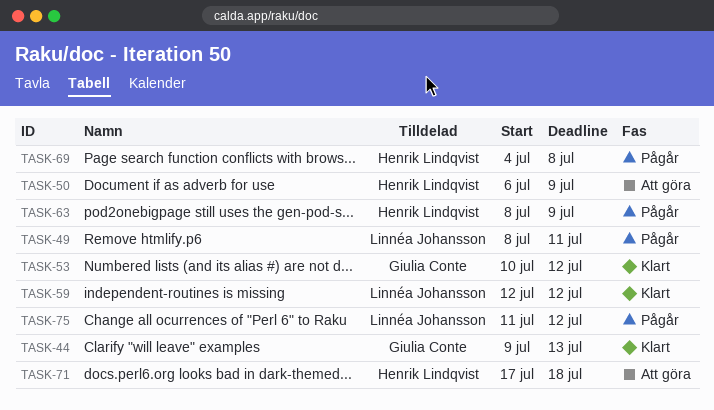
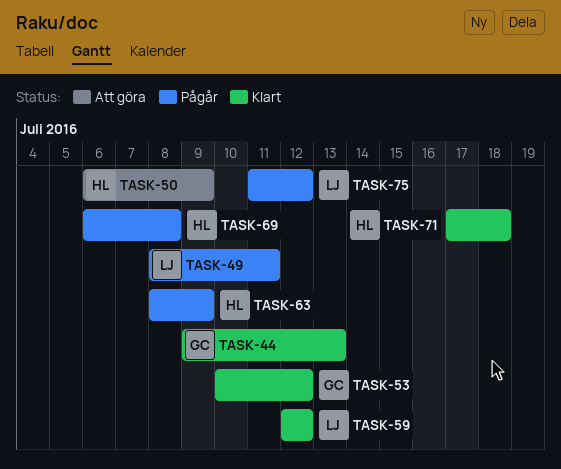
TASK-69, start: Jul 4 -> Jul 6
TASK-71, status: Att göra -> Klart

